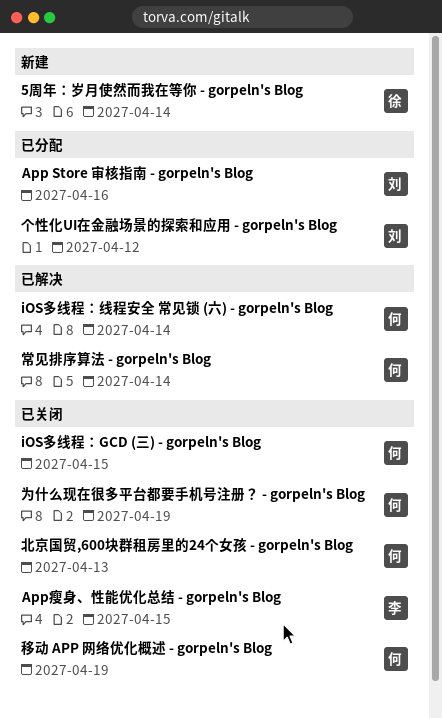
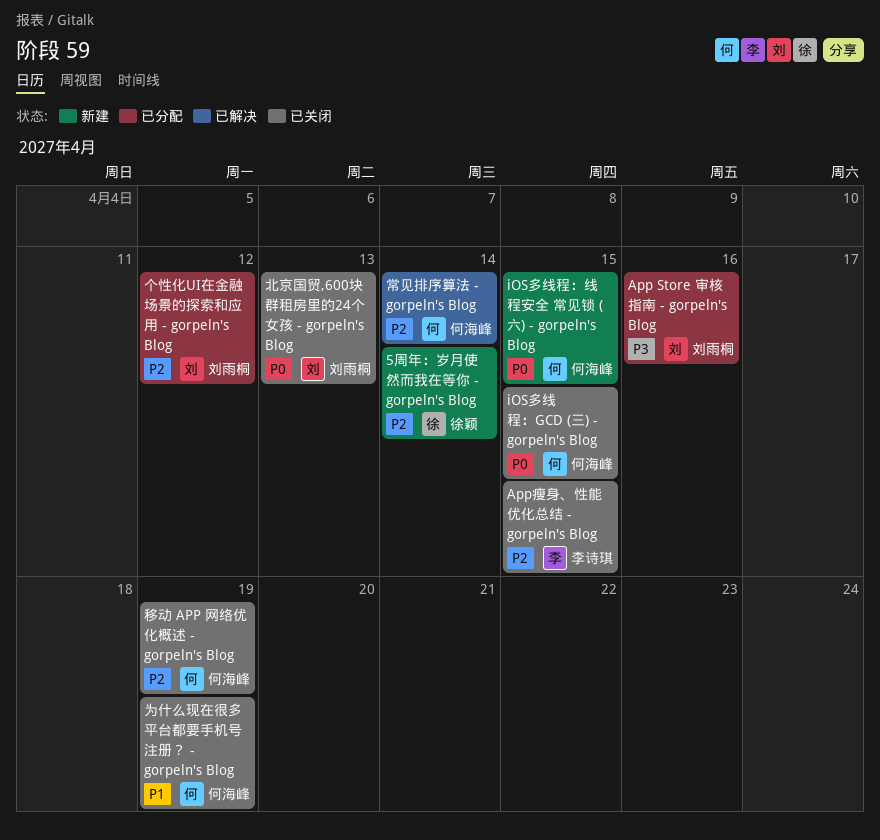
iOS多线程：线程安全 常见锁 (六) - gorpeln's Blog, status: 已解决 -> 新建
iOS多线程：线程安全 常见锁 (六) - gorpeln's Blog, due: Apr 14 -> Apr 15
北京国贸,600块群租房里的24个女孩 - gorpeln's Blog, owner: 何海峰 -> 刘雨桐

